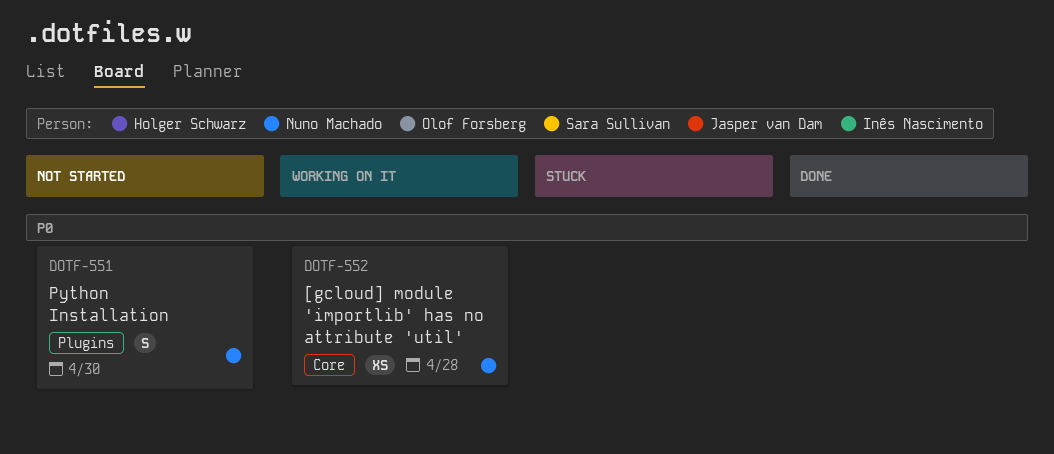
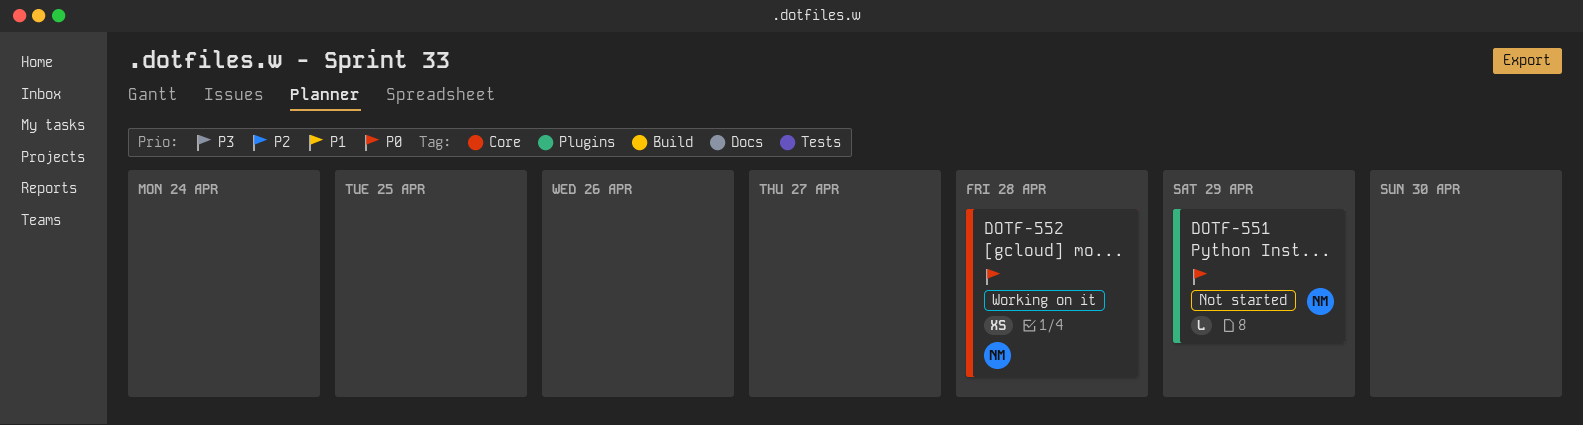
DOTF-551, estimate: S -> L
DOTF-551, due: Apr 30 -> Apr 29

